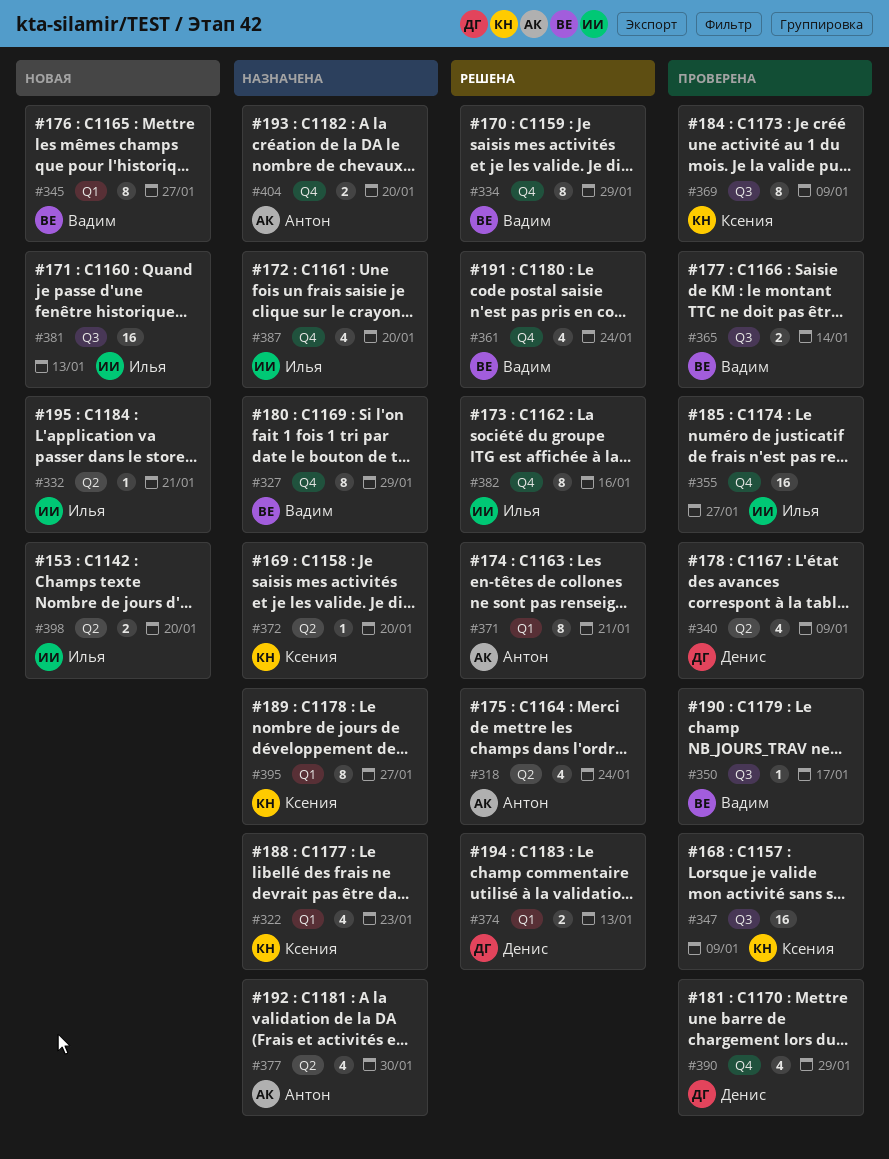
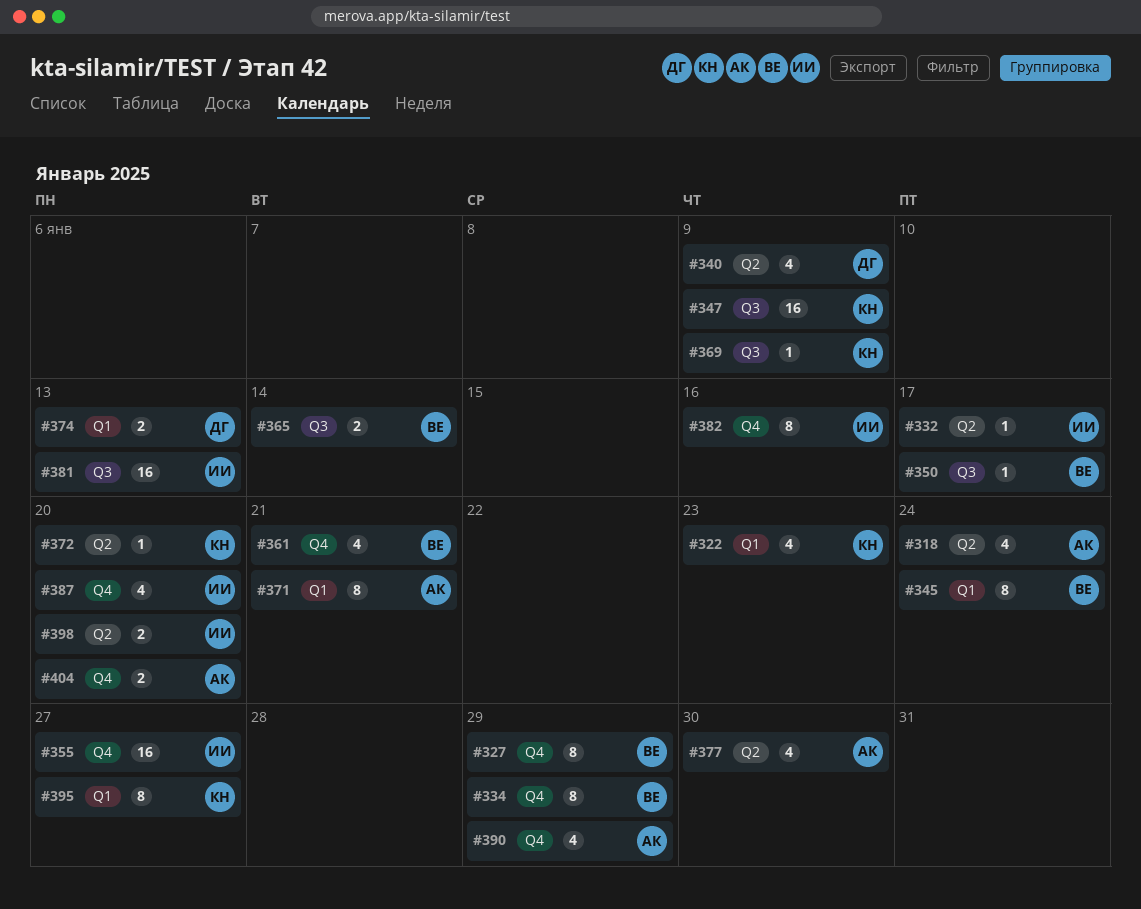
#332, due: Jan 21 -> Jan 17
#345, due: Jan 27 -> Jan 24
#361, due: Jan 24 -> Jan 21
#369, estimate: 8 -> 1
#390, owner: Денис -> Антон

